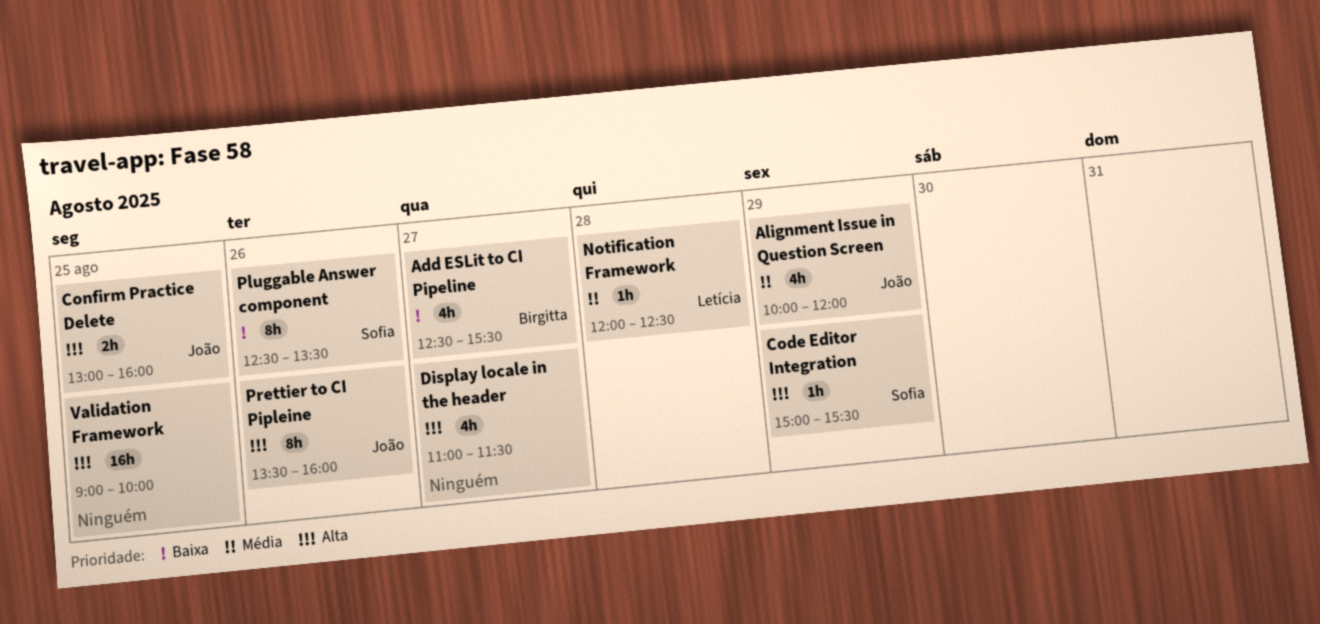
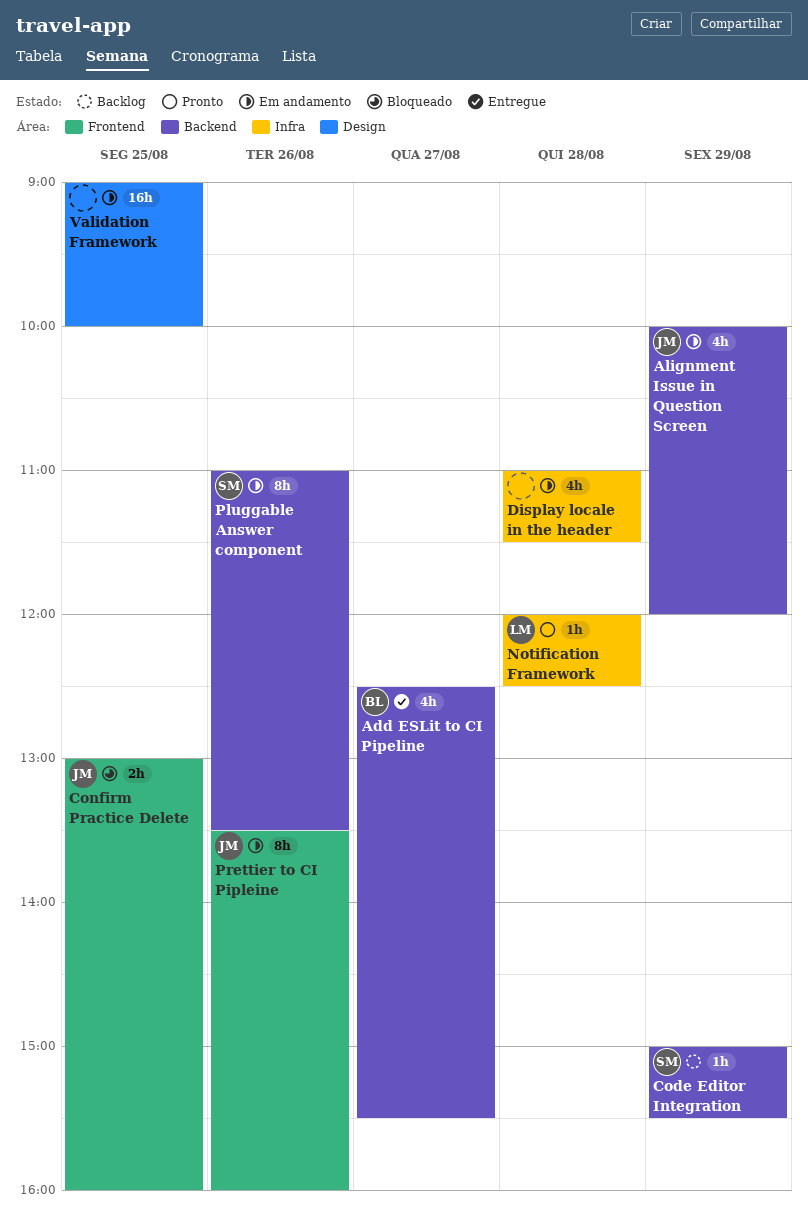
Display locale in the header, day: Aug 27 -> Aug 28
Pluggable Answer component, begins: 12:30 -> 11:00

